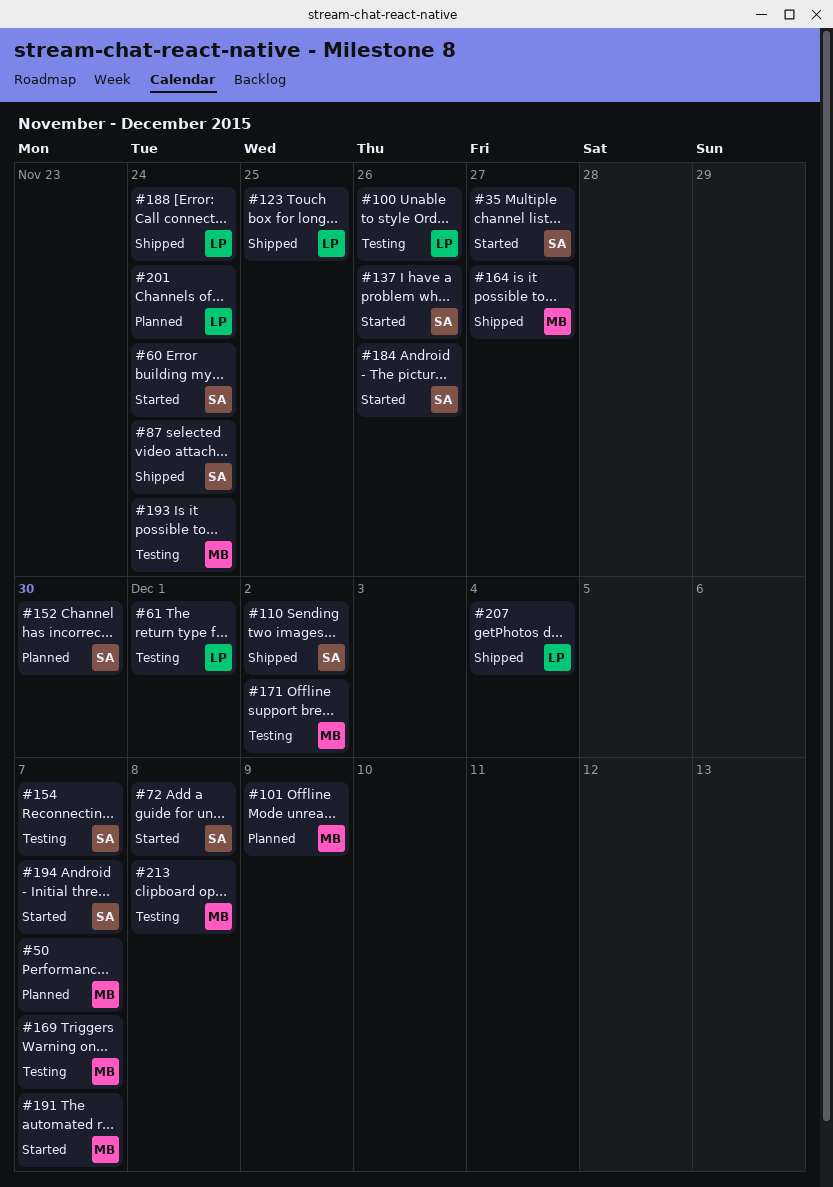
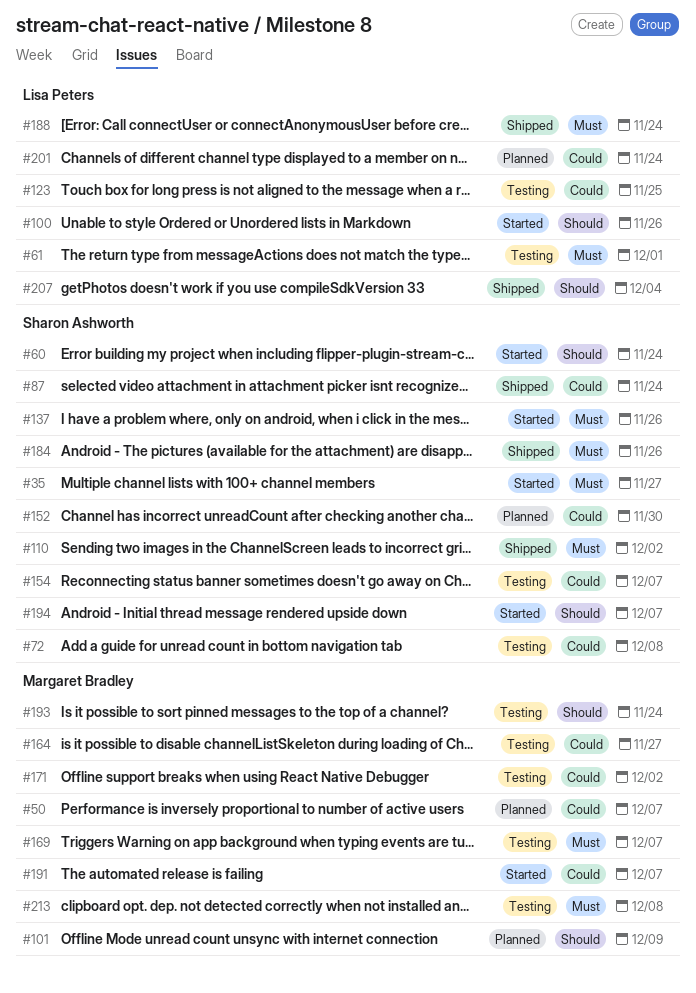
#72, status: Started -> Testing
#100, status: Testing -> Started
#123, status: Shipped -> Testing
#164, status: Shipped -> Testing
#184, status: Started -> Shipped

